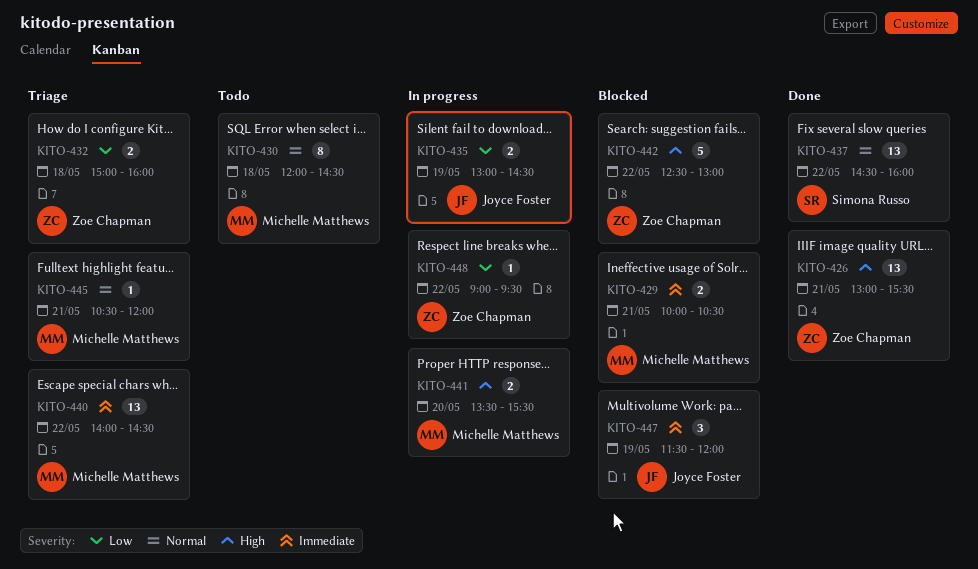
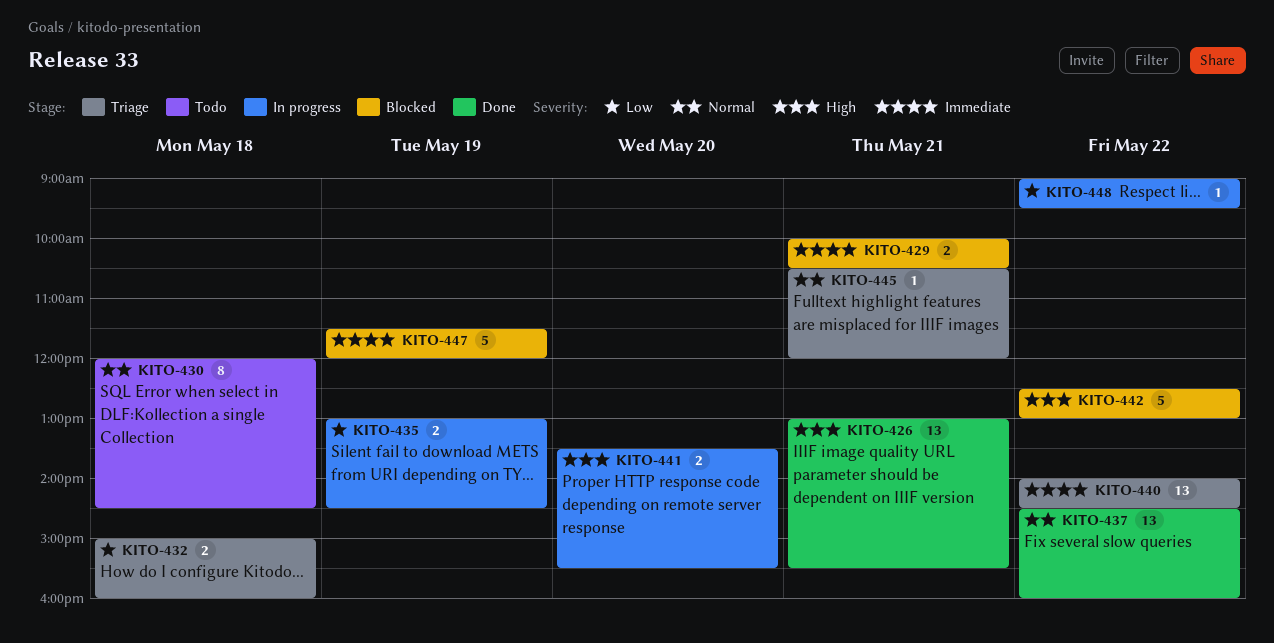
KITO-447, estimate: 3 -> 5

